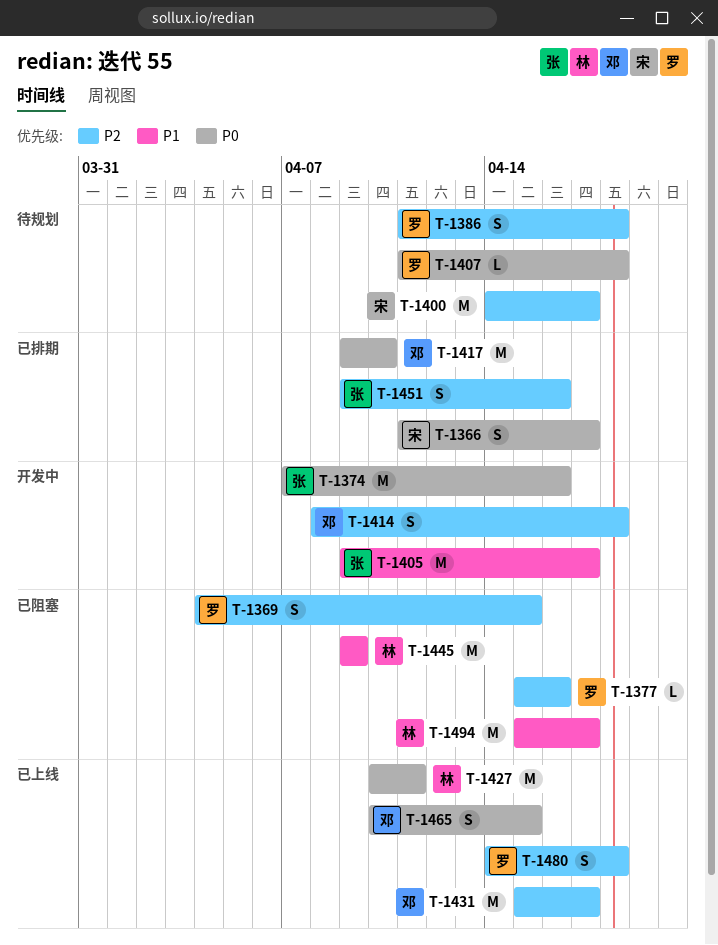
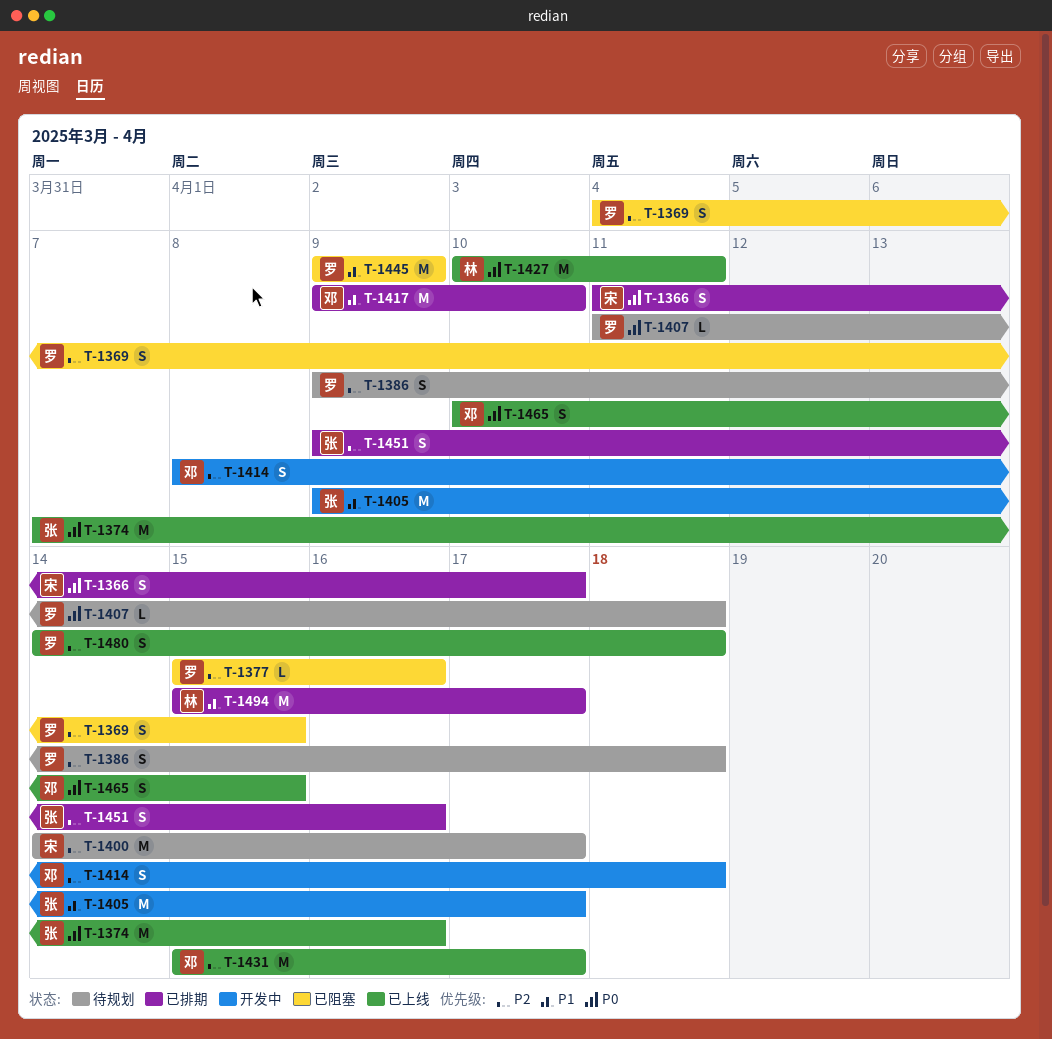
T-1374, status: 开发中 -> 已上线
T-1386, start: Apr 11 -> Apr 9
T-1417, priority: P0 -> P1
T-1445, owner: 林 -> 罗
T-1494, status: 已阻塞 -> 已排期

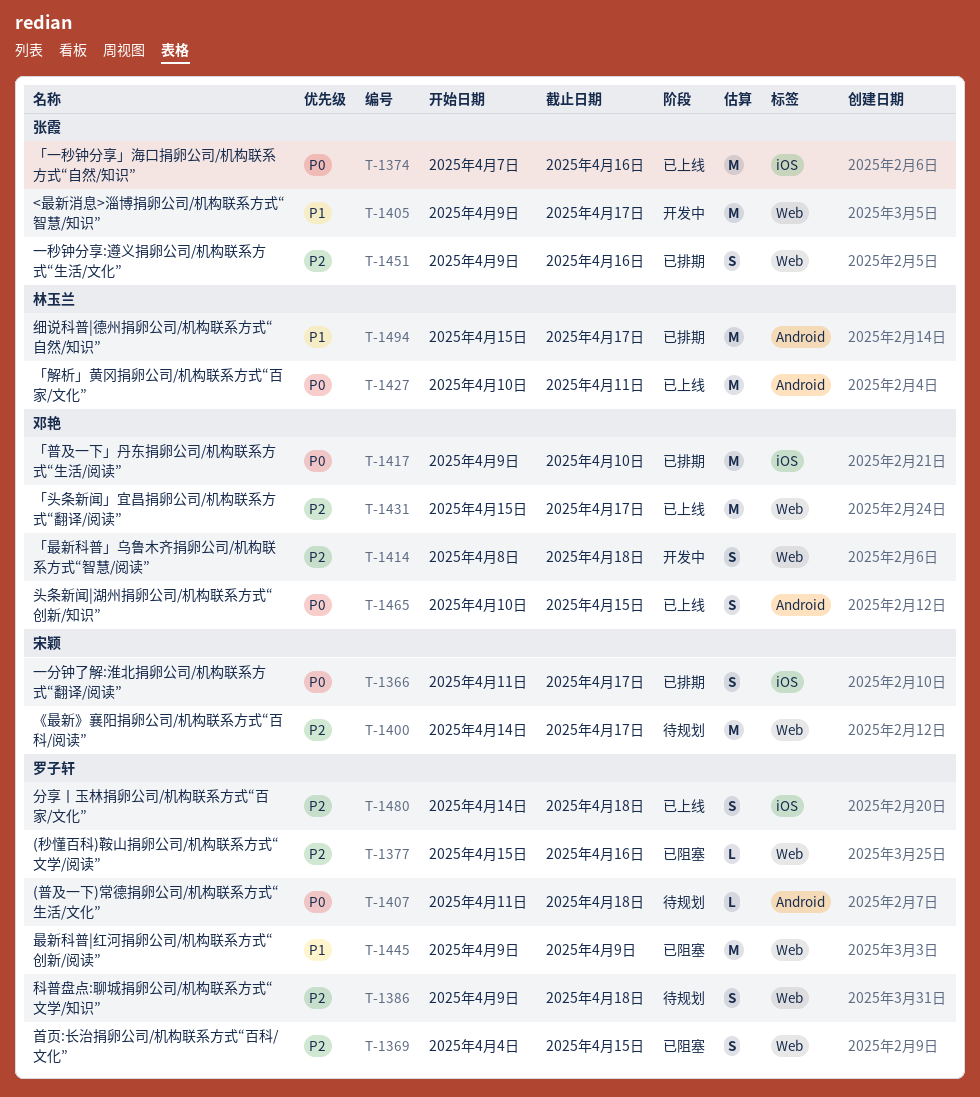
T-1417, priority: P1 -> P0

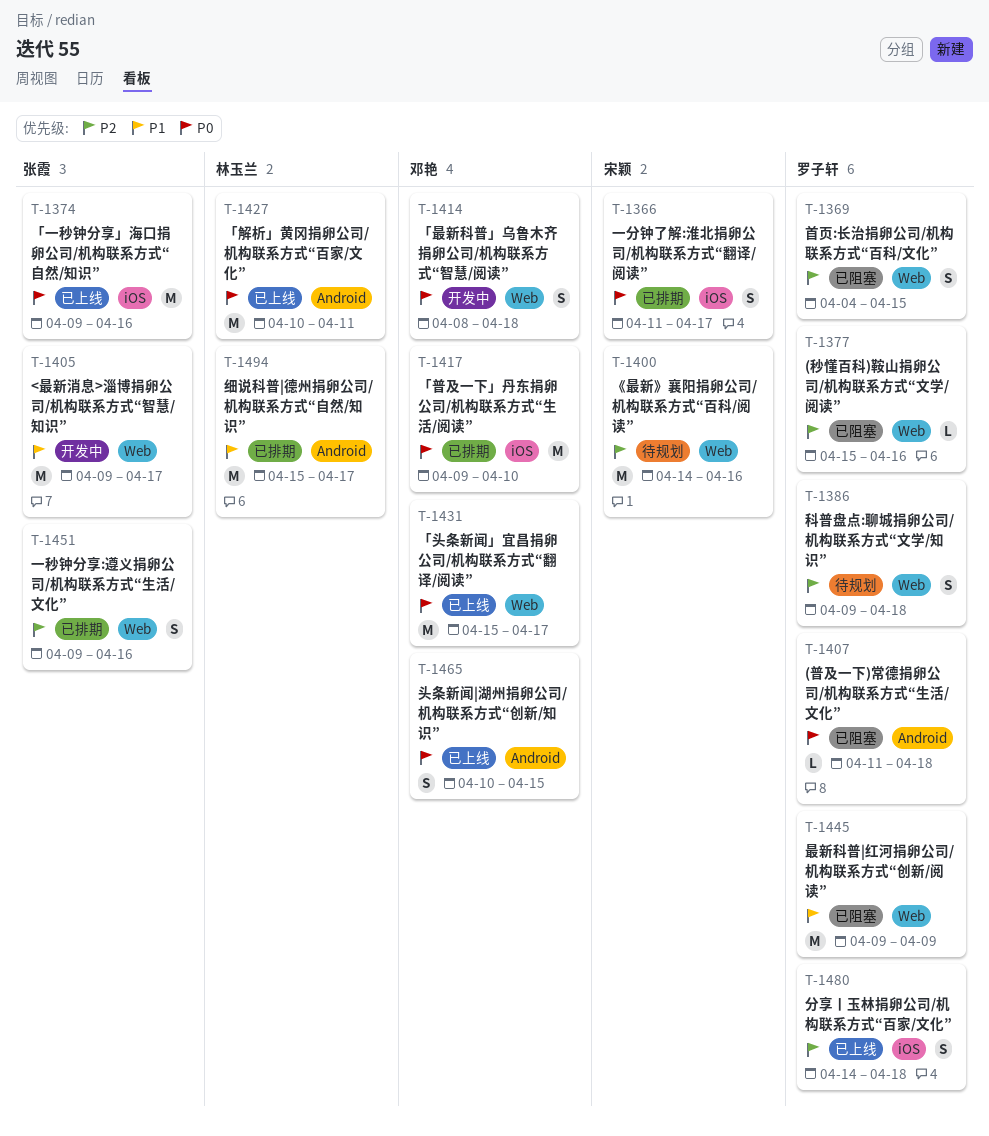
T-1374, start: Apr 7 -> Apr 9
T-1400, due: Apr 17 -> Apr 16
T-1407, status: 待规划 -> 已阻塞
T-1414, priority: P2 -> P0
T-1431, priority: P2 -> P0

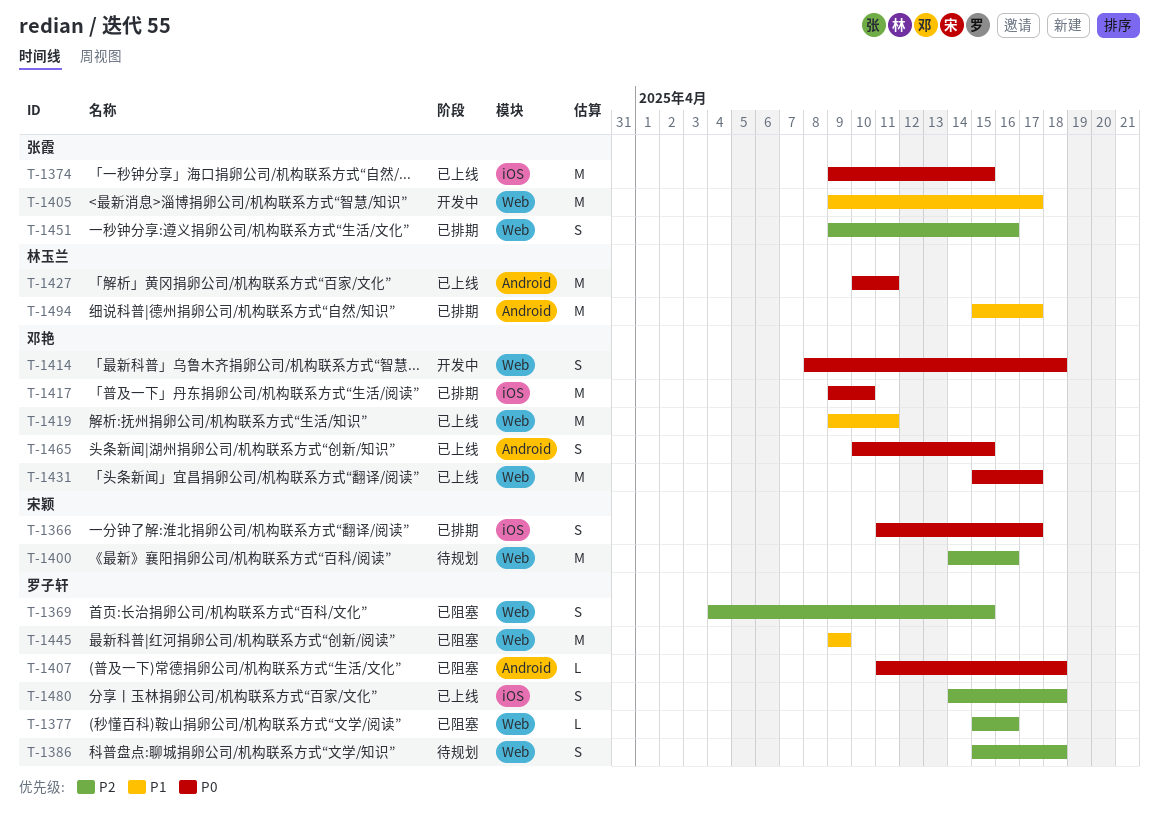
T-1374, due: Apr 16 -> Apr 15
T-1386, start: Apr 9 -> Apr 15
T-1419: none -> present

